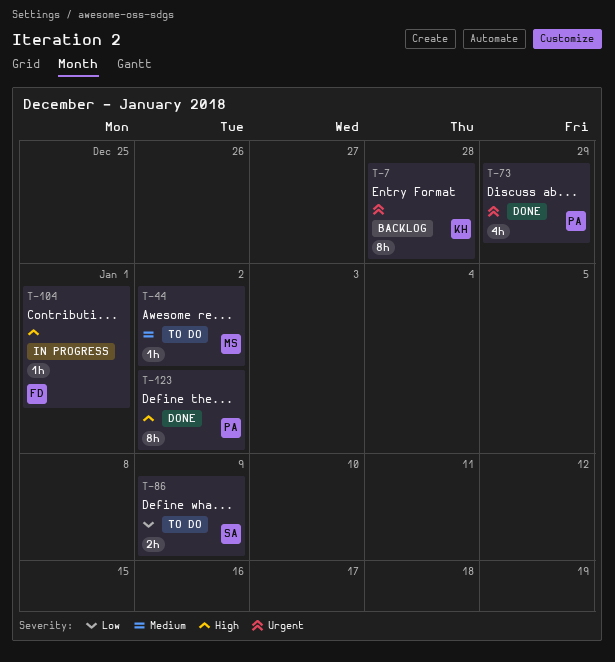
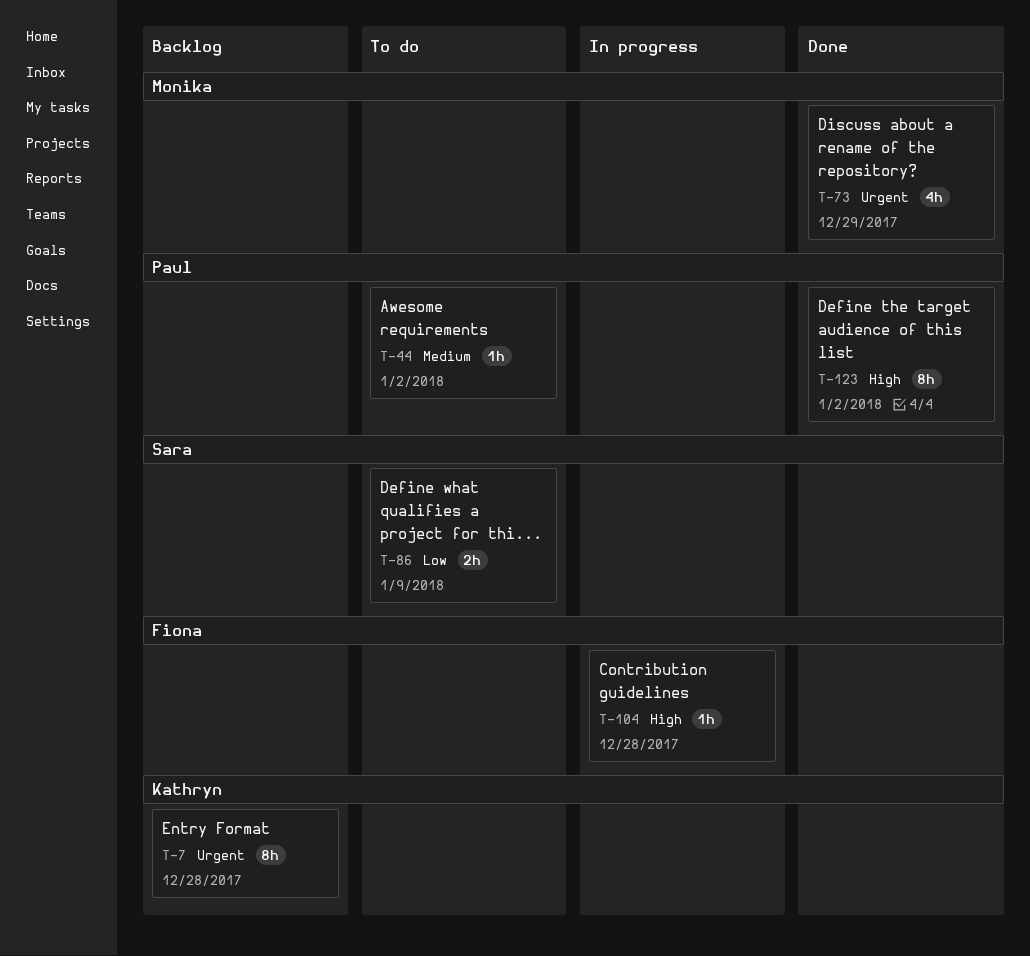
T-44, owner: Monika -> Paul
T-73, owner: Paul -> Monika
T-104, due: Jan 1 -> Dec 28

